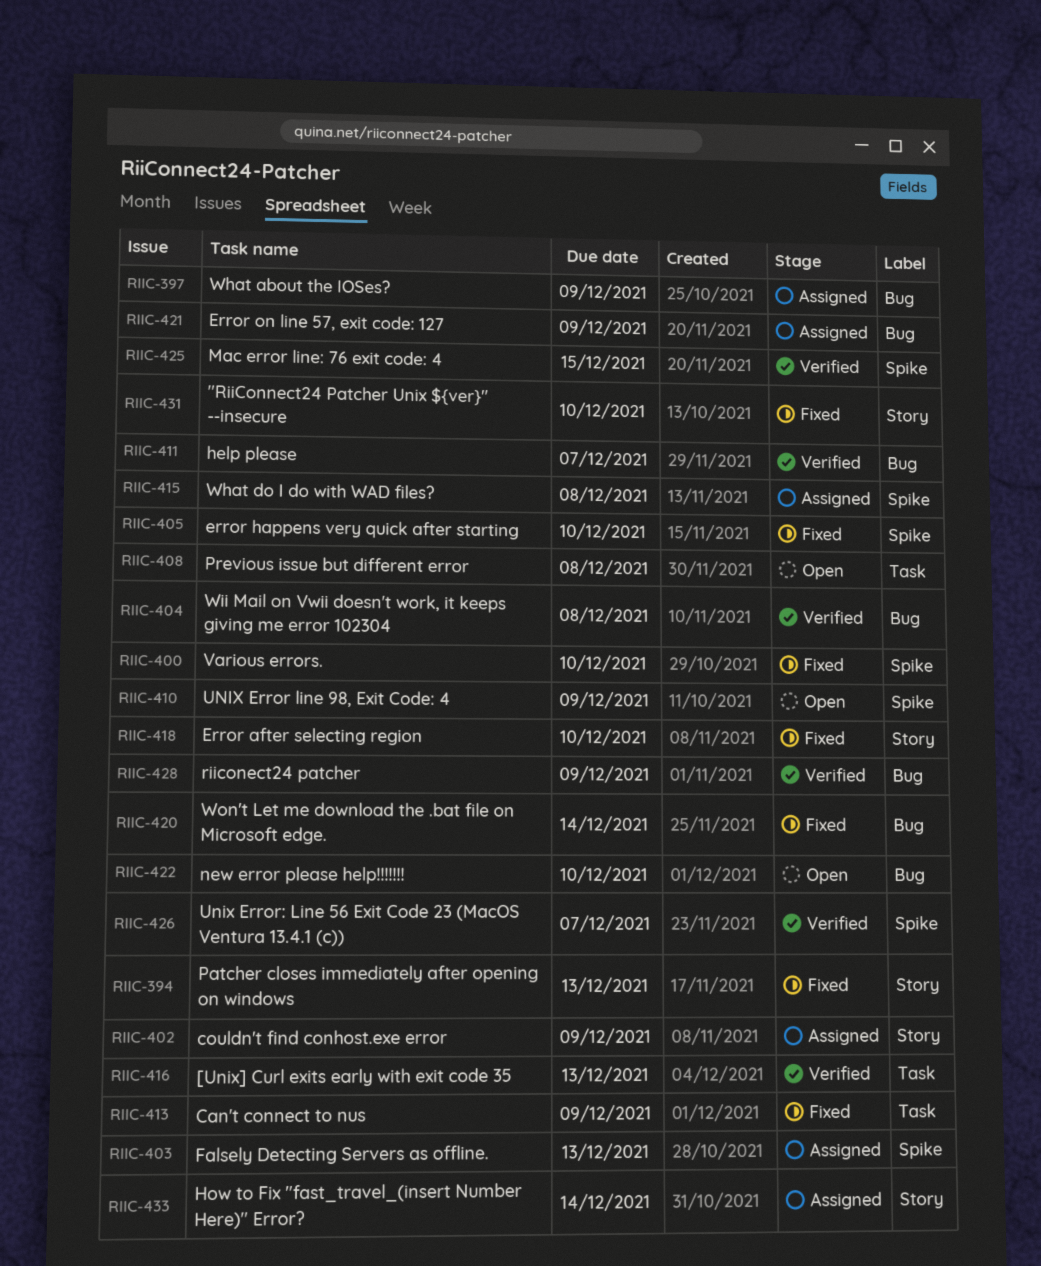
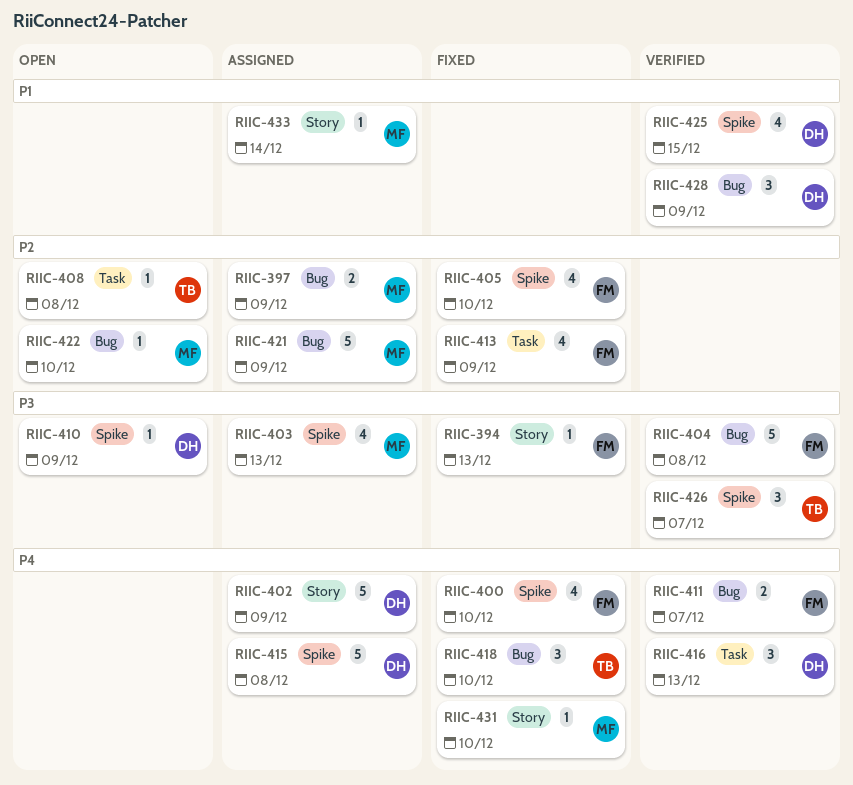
RIIC-418, label: Story -> Bug
RIIC-420: present -> none

